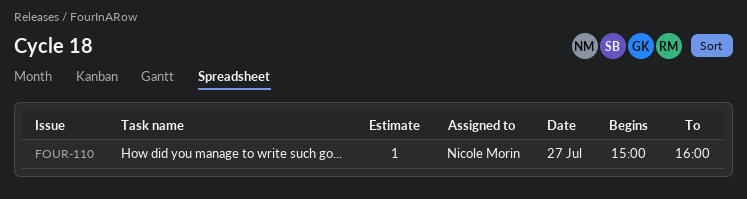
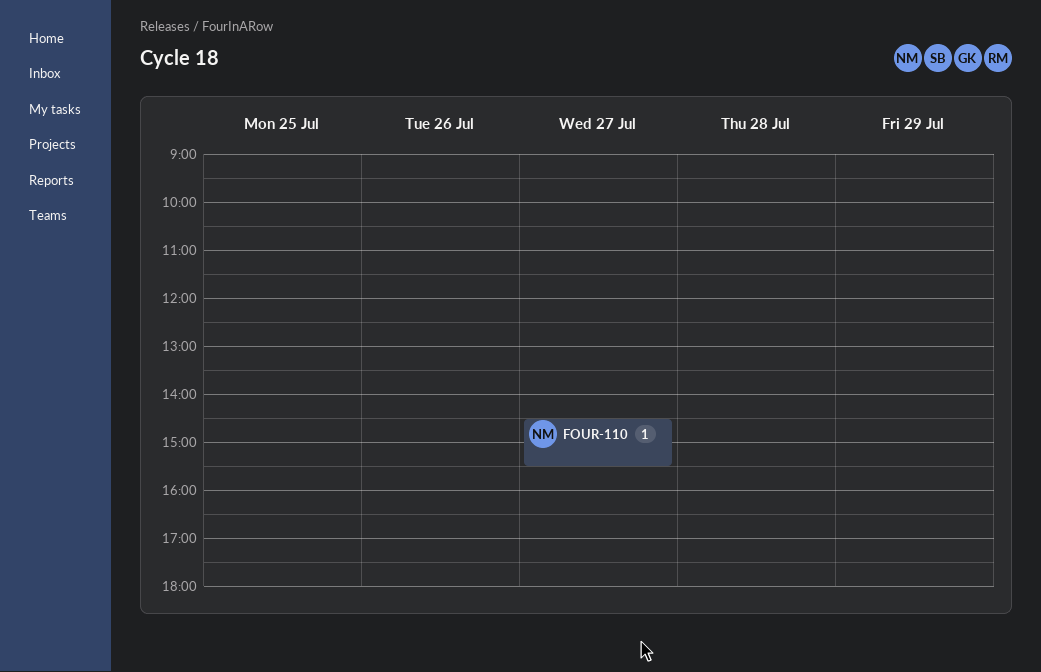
FOUR-110, begins: 15:00 -> 14:30
FOUR-110, ends: 16:00 -> 15:30

